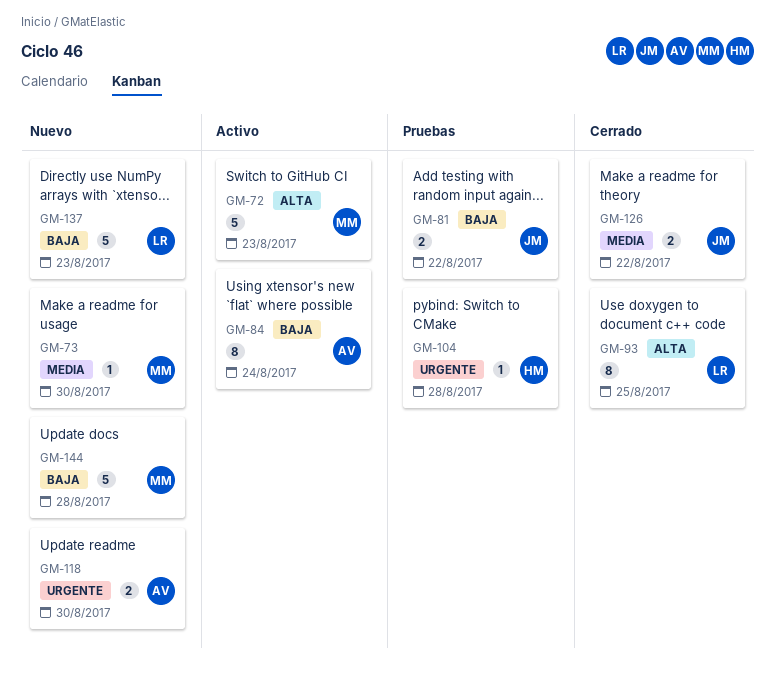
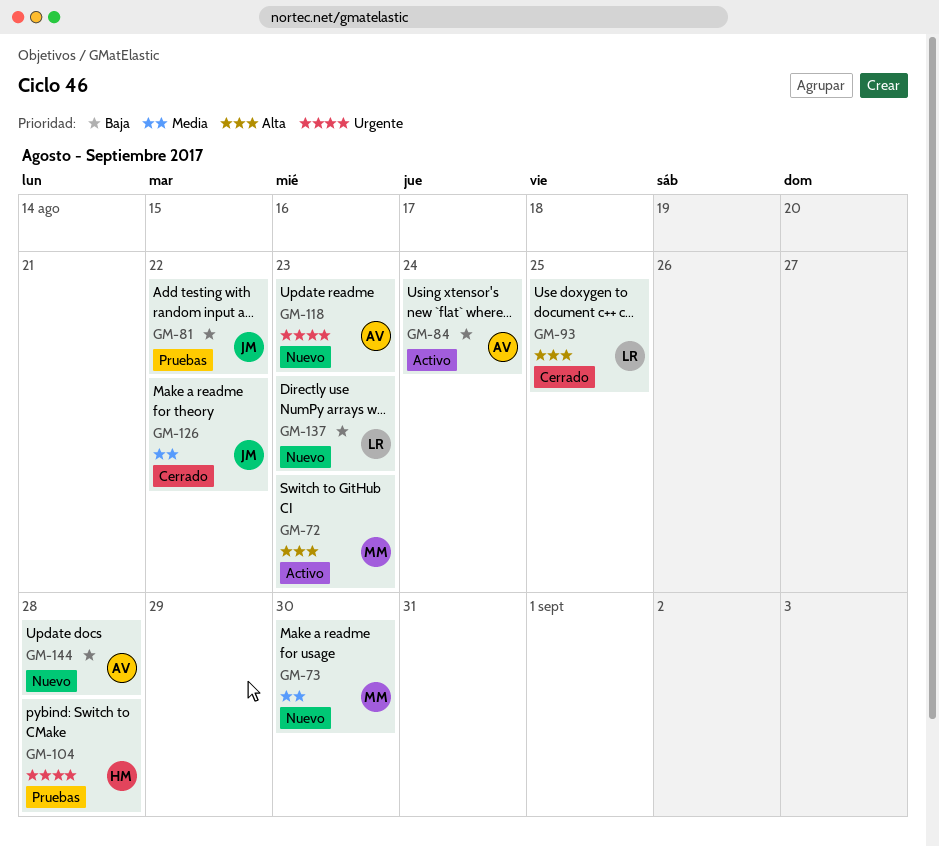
GM-118, due: Aug 30 -> Aug 23
GM-144, owner: MM -> AV

